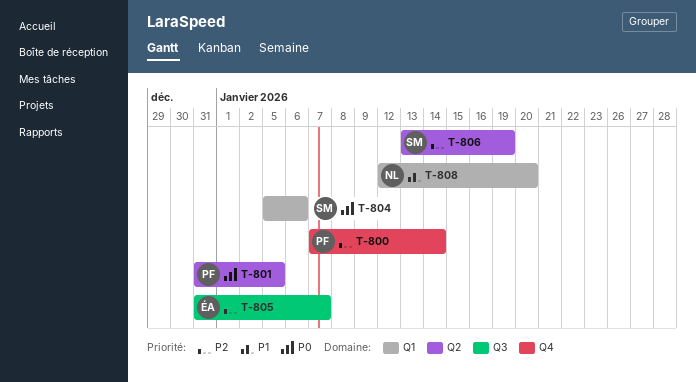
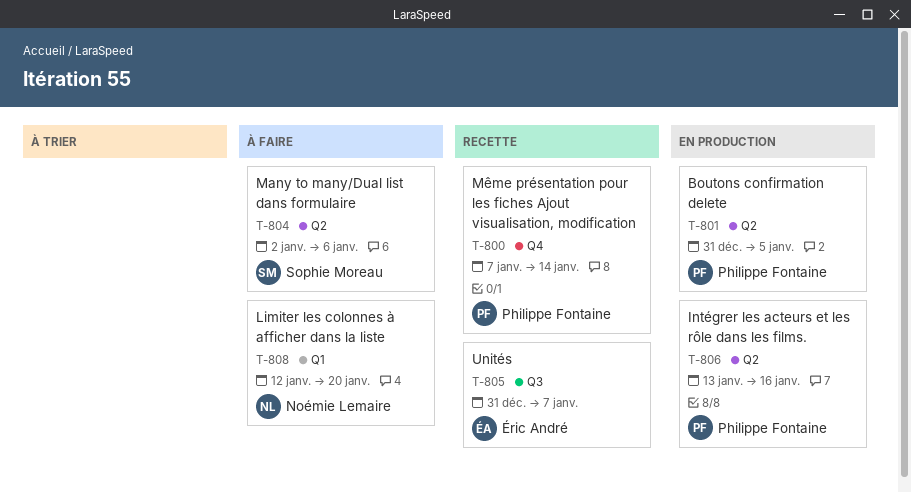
T-804, label: Q1 -> Q2
T-804, start: Jan 5 -> Jan 2
T-806, owner: Sophie Moreau -> Philippe Fontaine
T-806, due: Jan 19 -> Jan 16

